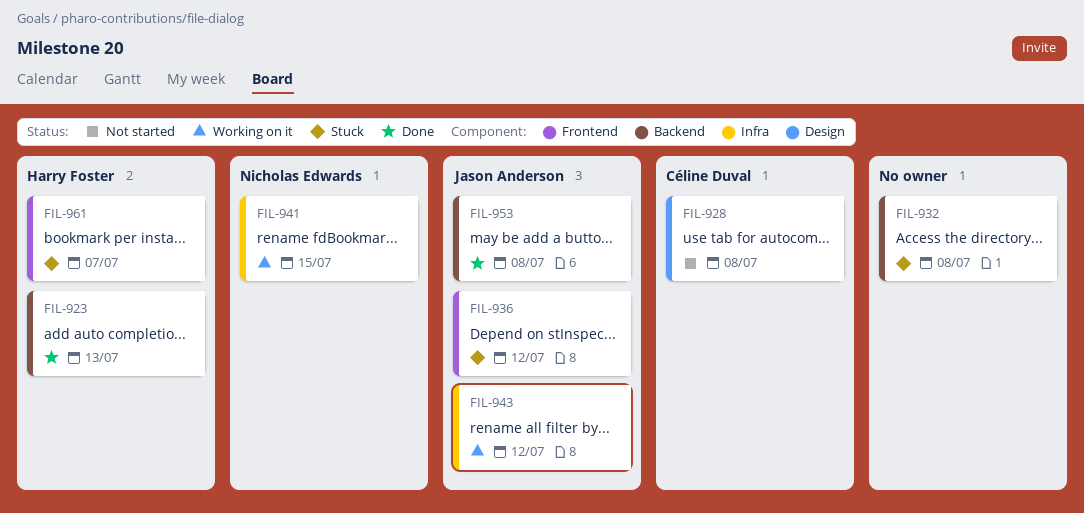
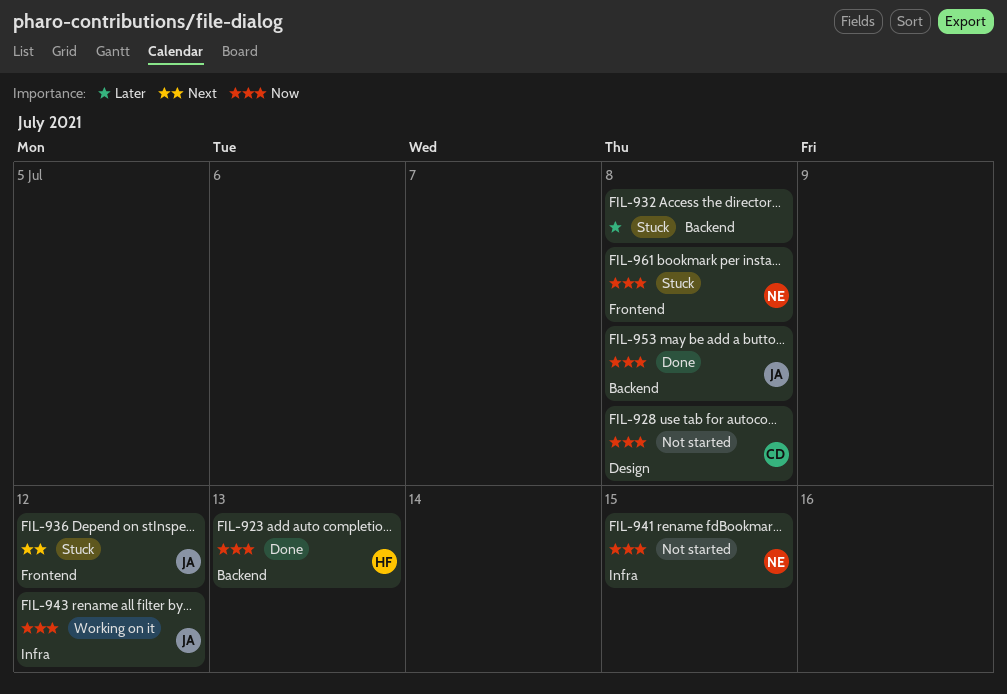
FIL-941, status: Working on it -> Not started
FIL-961, owner: Harry Foster -> Nicholas Edwards
FIL-961, due: Jul 7 -> Jul 8

